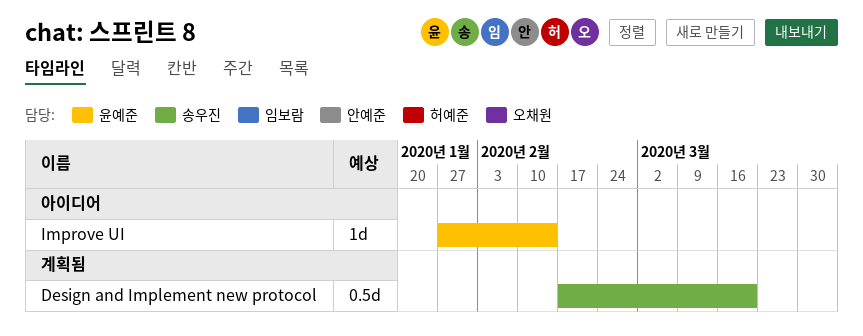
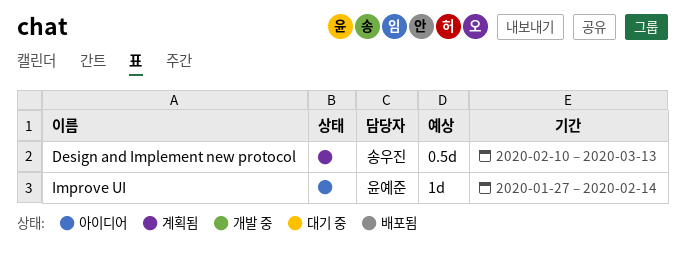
Design and Implement new protocol, start: Feb 17 -> Feb 10
Design and Implement new protocol, due: Mar 20 -> Mar 13

